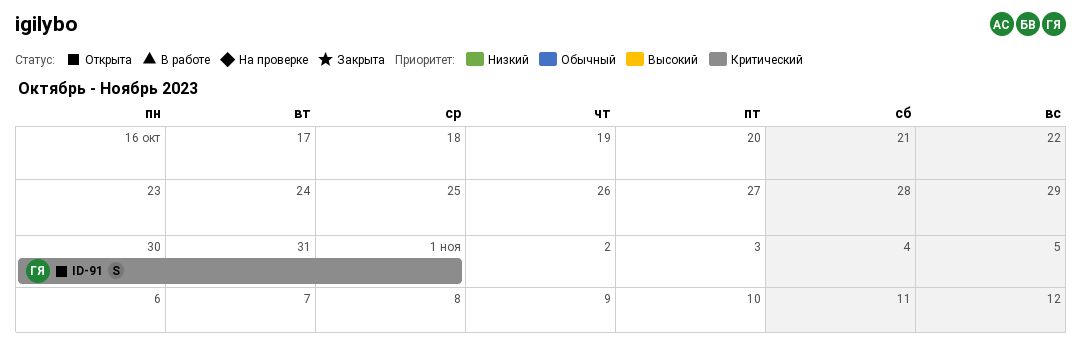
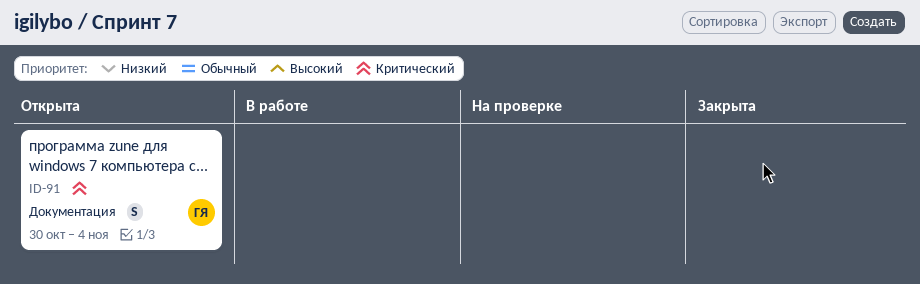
ID-91, due: Nov 1 -> Nov 4

